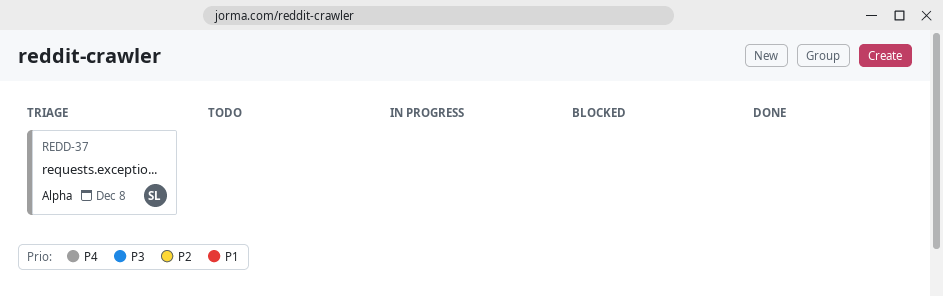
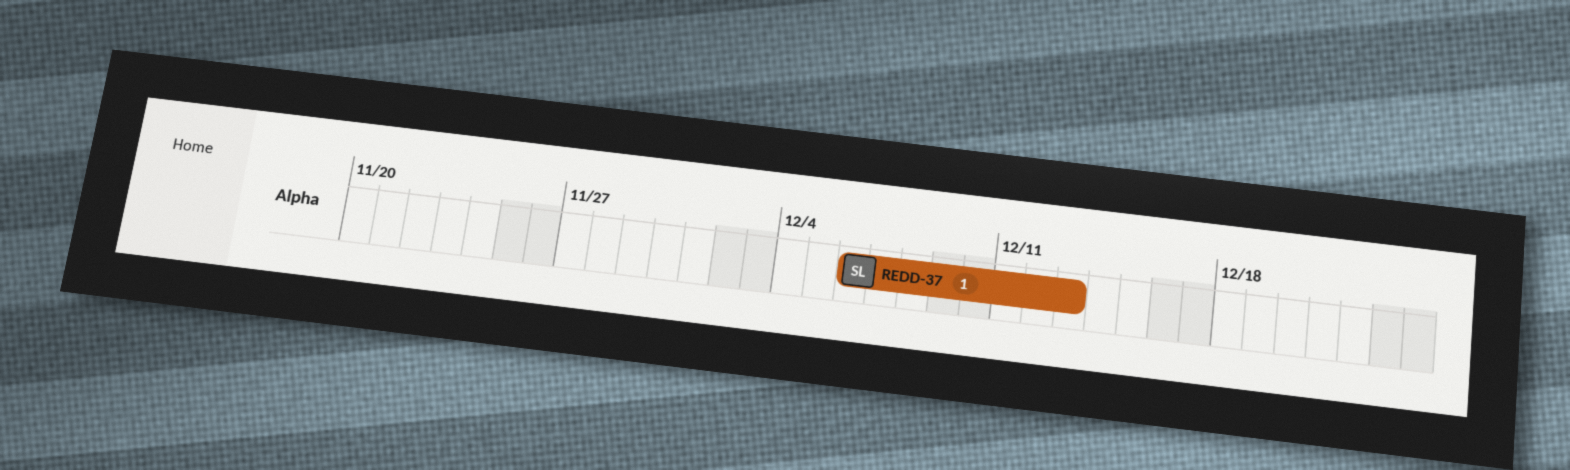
REDD-37, due: Dec 8 -> Dec 13

